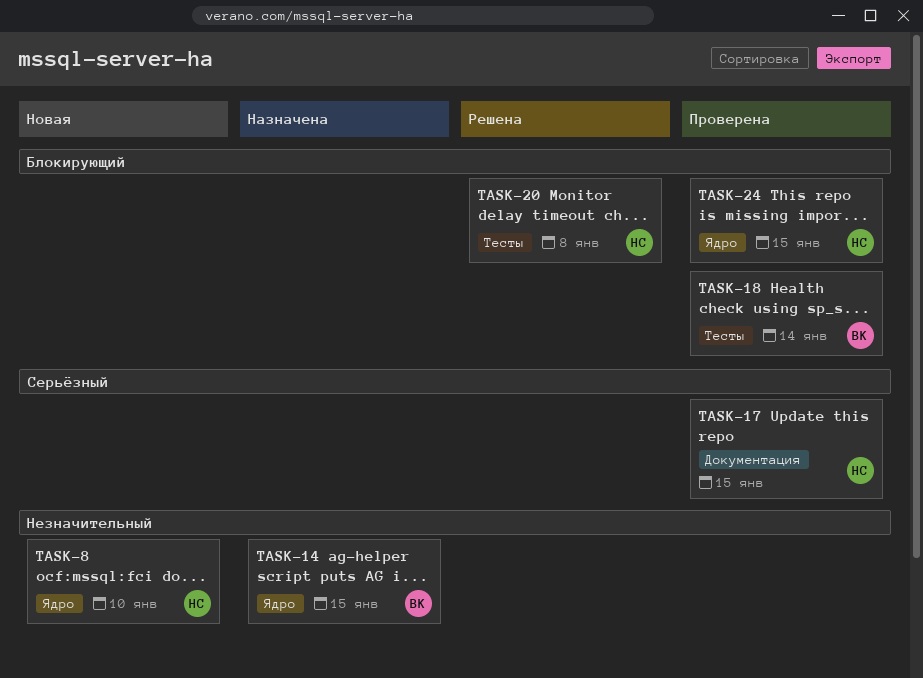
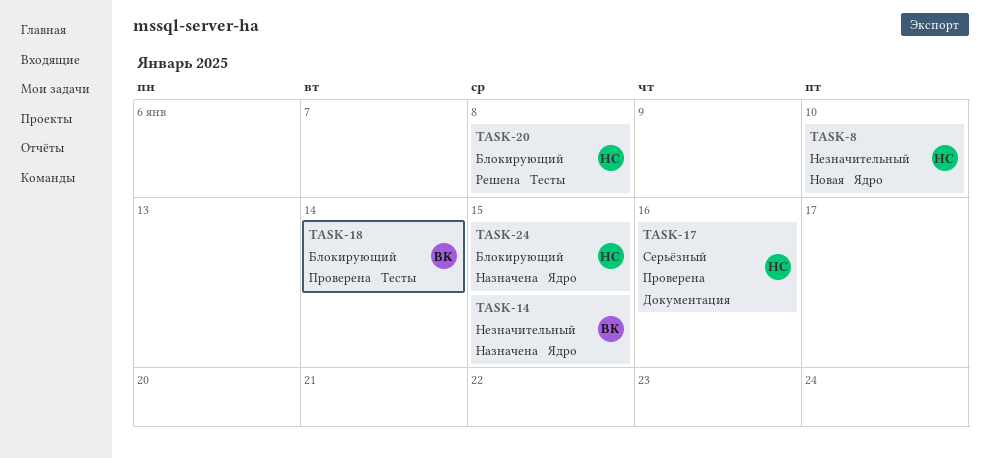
TASK-17, due: Jan 15 -> Jan 16
TASK-24, status: Проверена -> Назначена

